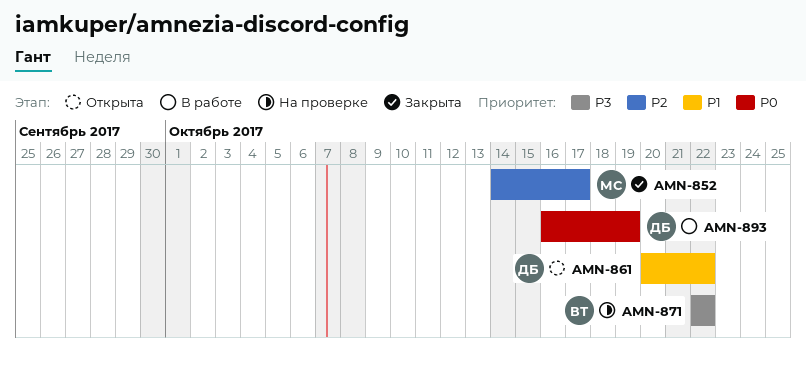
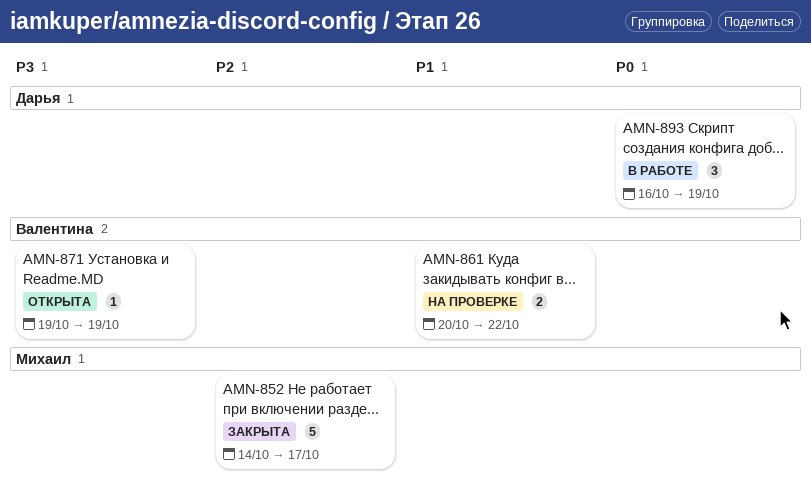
AMN-861, status: Открыта -> На проверке
AMN-861, owner: Дарья -> Валентина
AMN-871, status: На проверке -> Открыта
AMN-871, start: Oct 22 -> Oct 19
AMN-871, due: Oct 22 -> Oct 19

